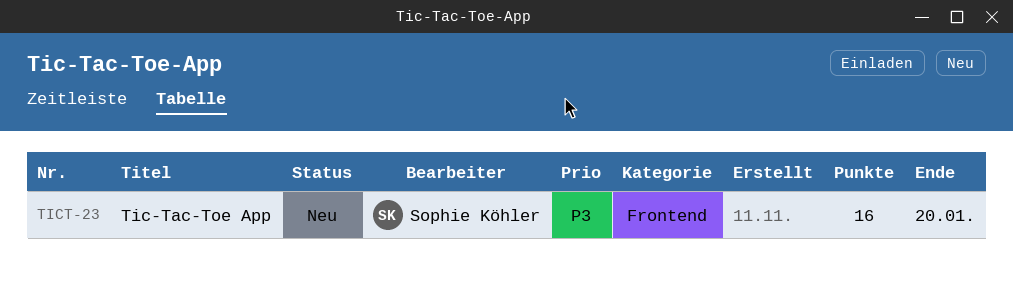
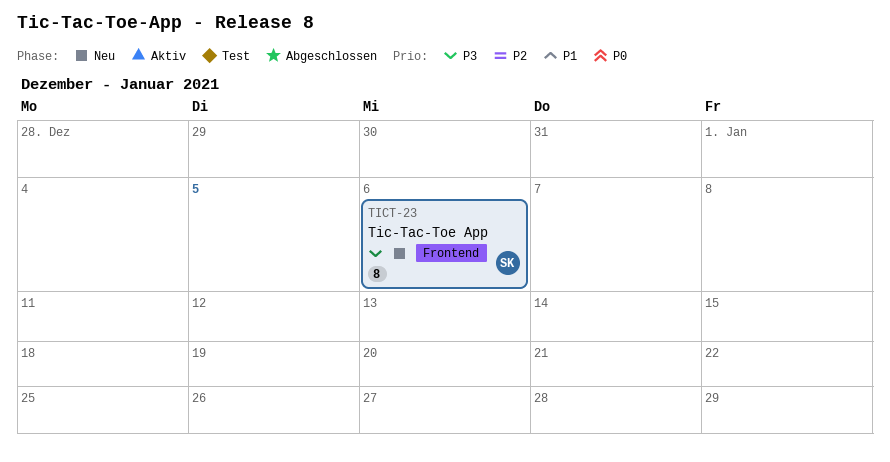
TICT-23, estimate: 16 -> 8
TICT-23, due: Jan 20 -> Jan 6

